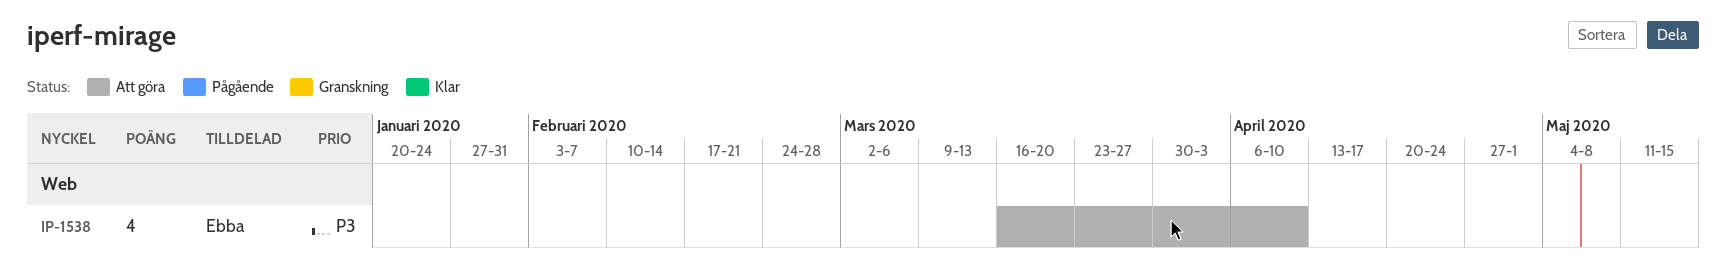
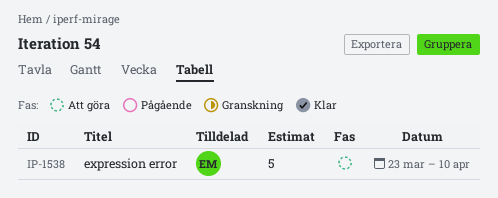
IP-1538, estimate: 4 -> 5
IP-1538, start: Mar 16 -> Mar 23

